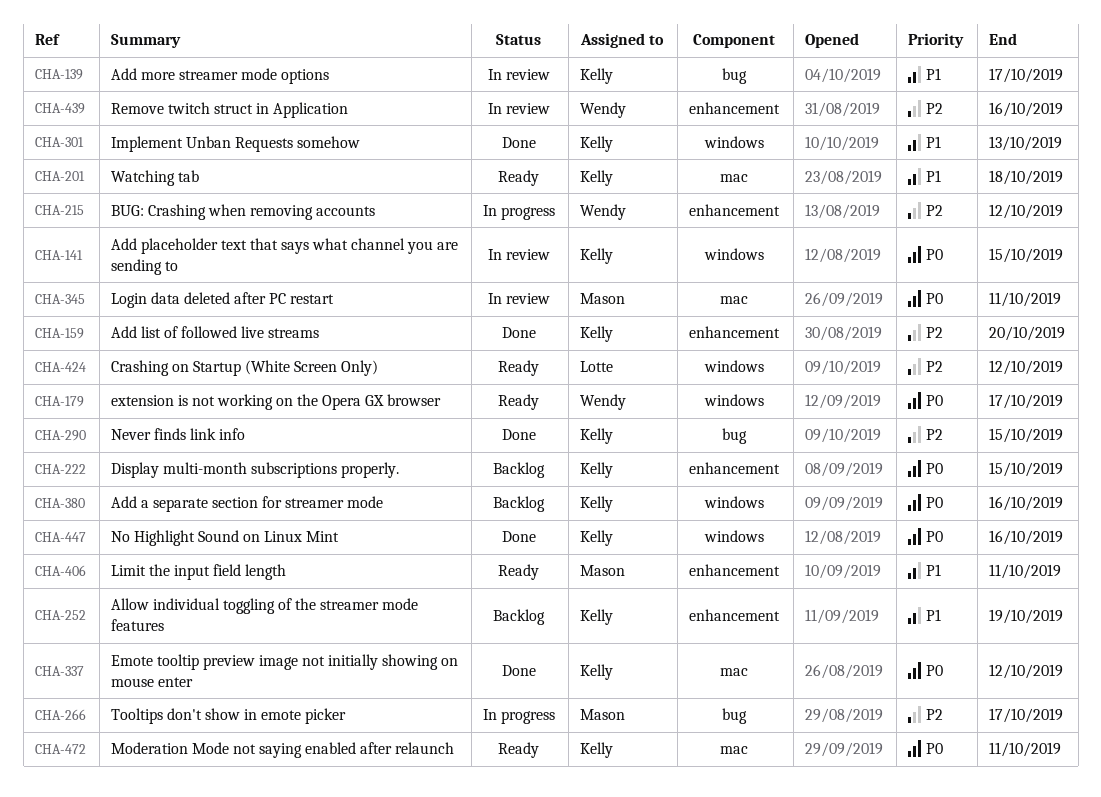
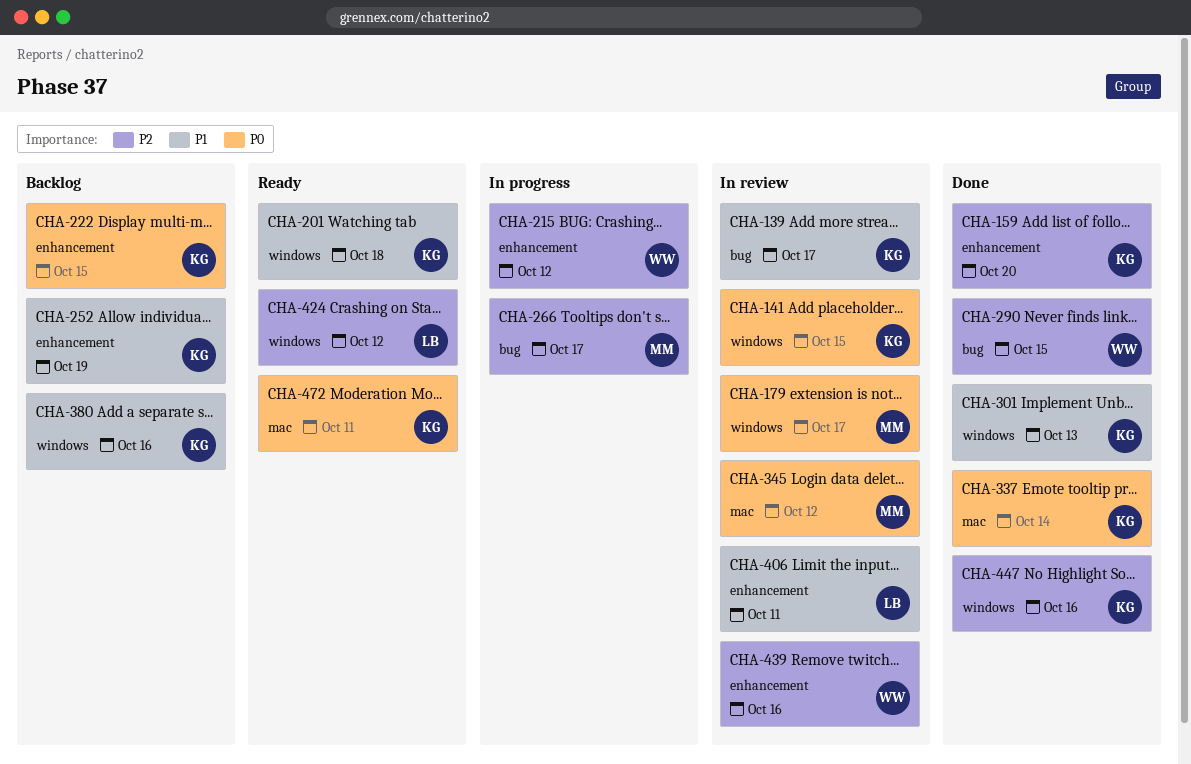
CHA-179, status: Ready -> In review
CHA-179, owner: Wendy -> Mason
CHA-201, label: mac -> windows
CHA-290, owner: Kelly -> Wendy
CHA-337, due: Oct 12 -> Oct 14
CHA-345, due: Oct 11 -> Oct 12
CHA-380, priority: P0 -> P1
CHA-406, status: Ready -> In review
CHA-406, owner: Mason -> Lotte
CHA-447, priority: P0 -> P2

